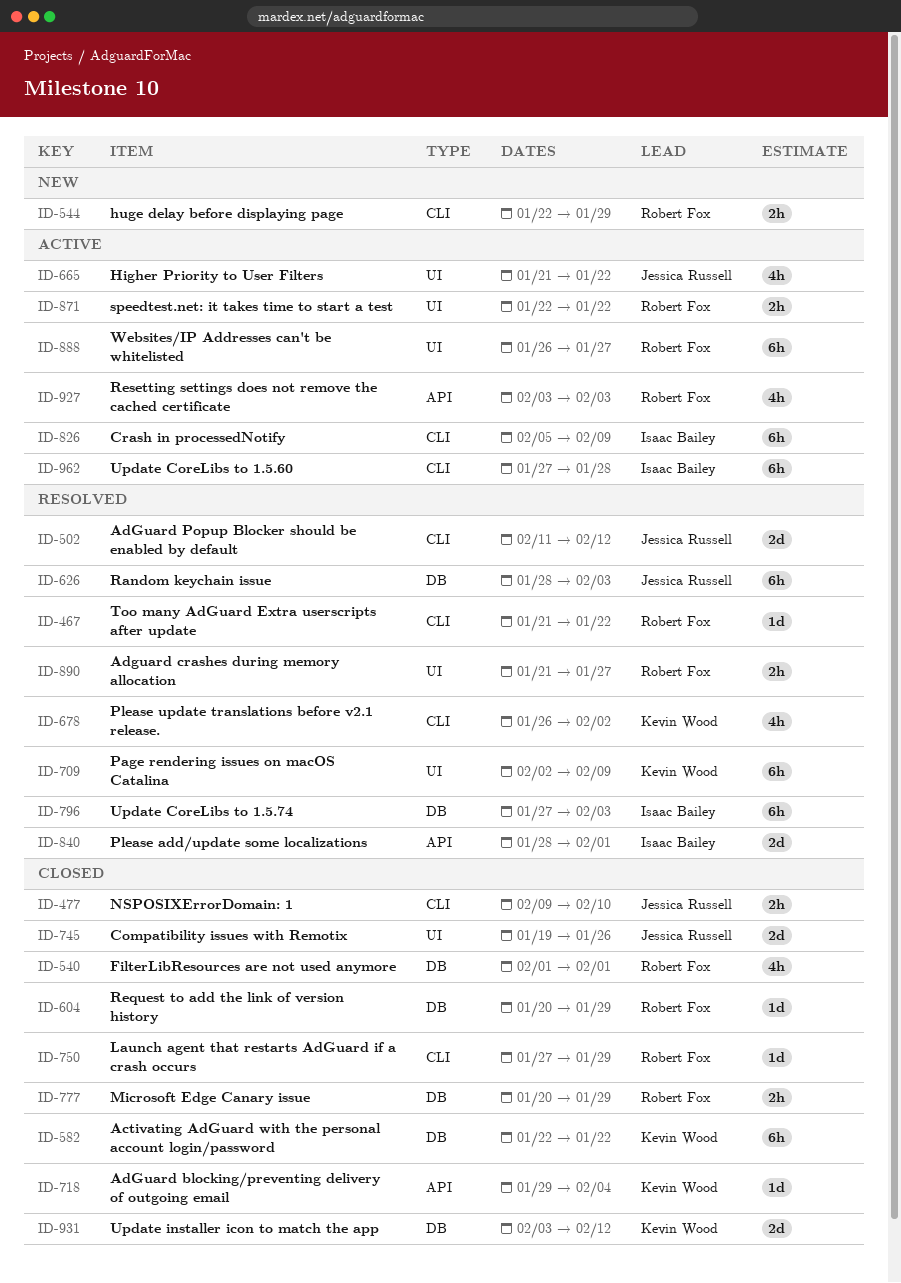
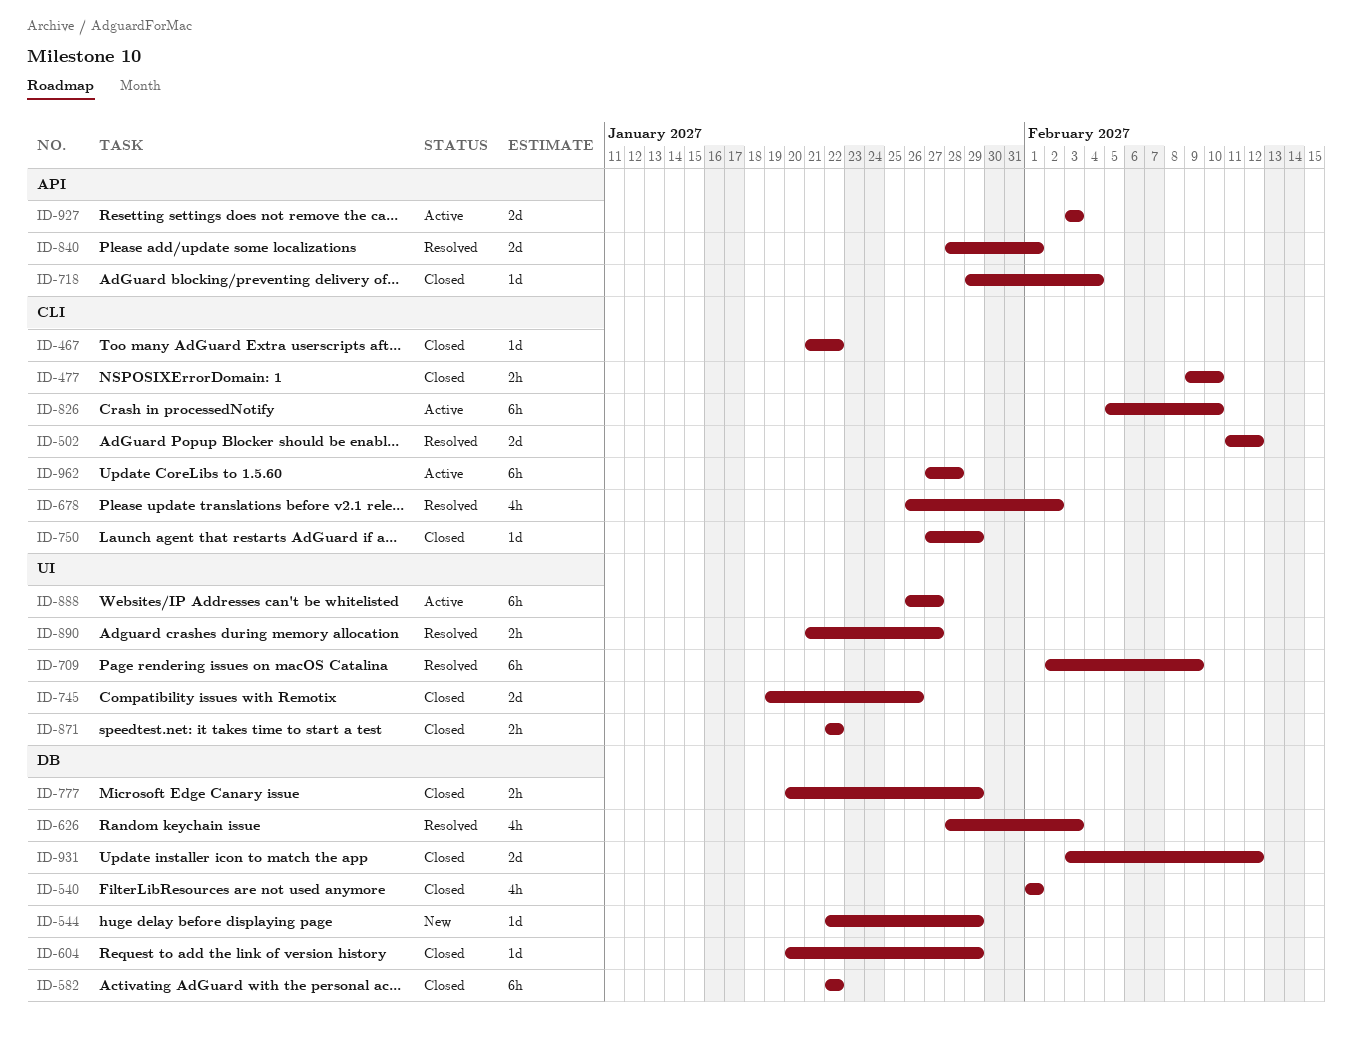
ID-467, status: Resolved -> Closed
ID-544, label: CLI -> DB
ID-544, estimate: 2h -> 1d
ID-626, estimate: 6h -> 4h
ID-665: present -> none
ID-796: present -> none
ID-826, due: Feb 9 -> Feb 10
ID-871, status: Active -> Closed
ID-927, estimate: 4h -> 2d

